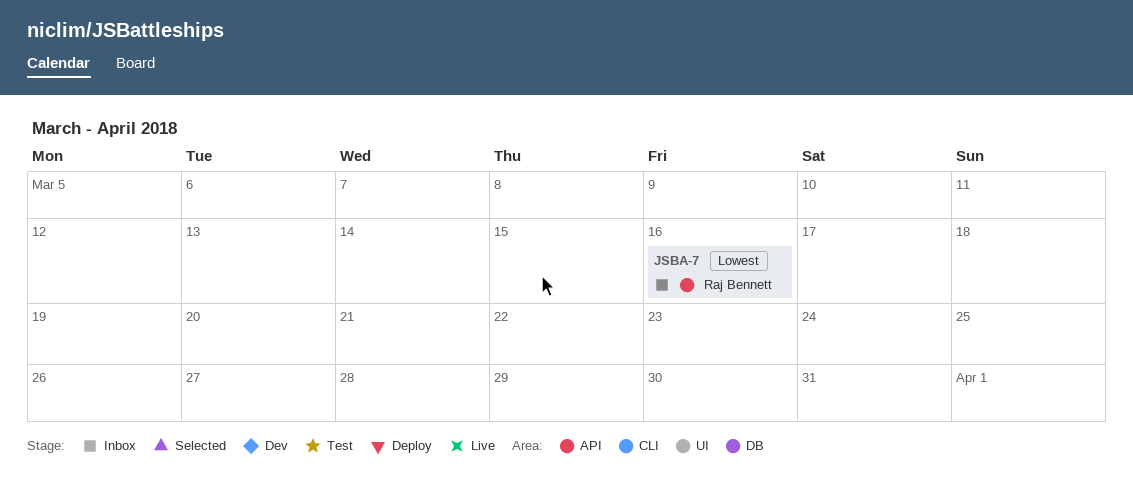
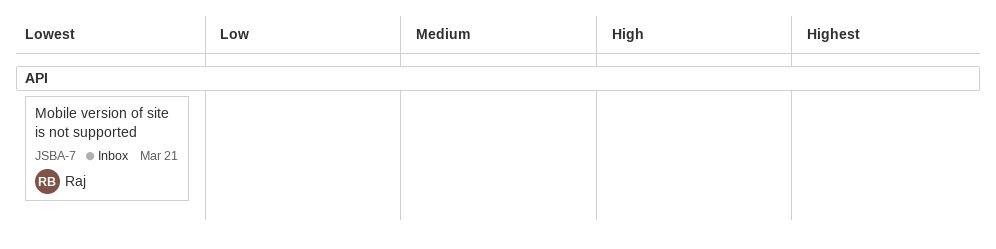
JSBA-7, due: Mar 16 -> Mar 21

